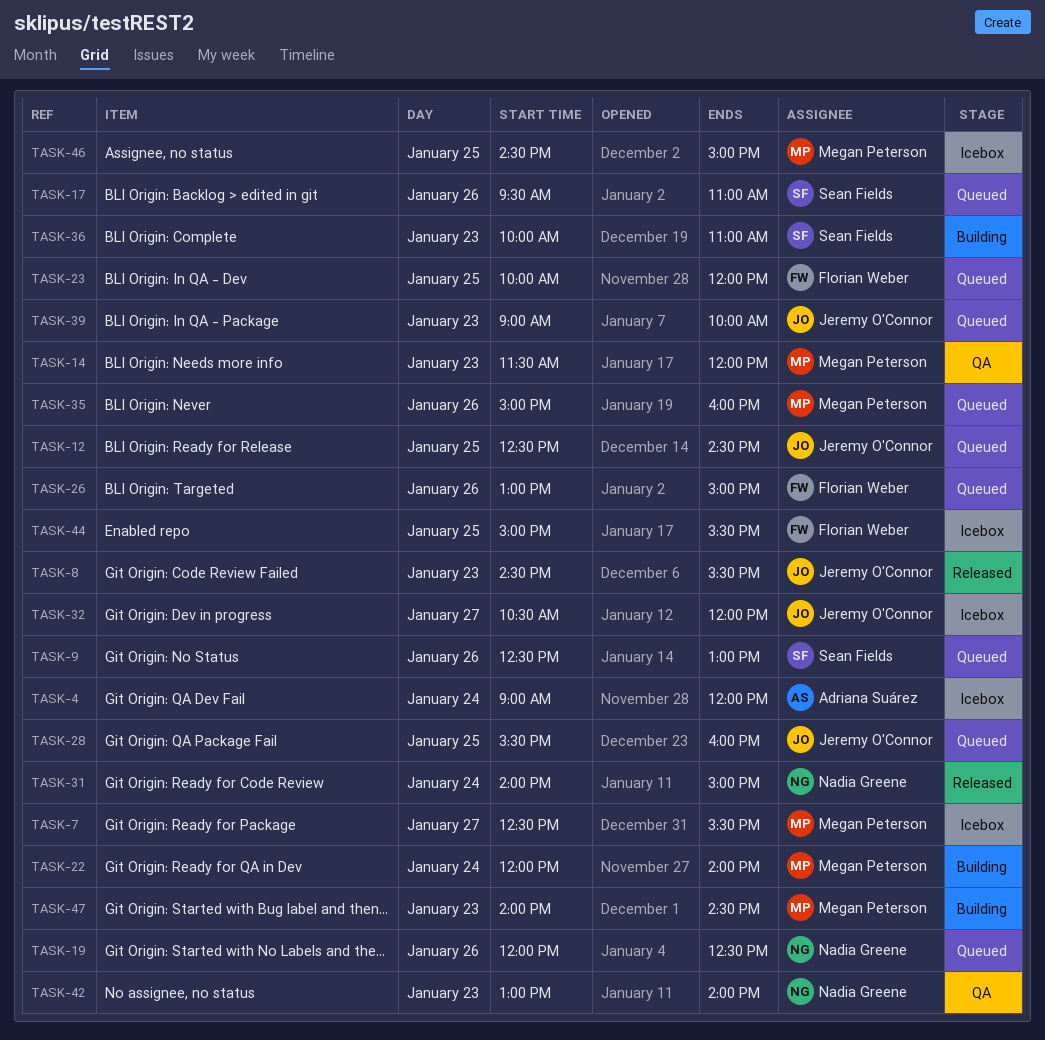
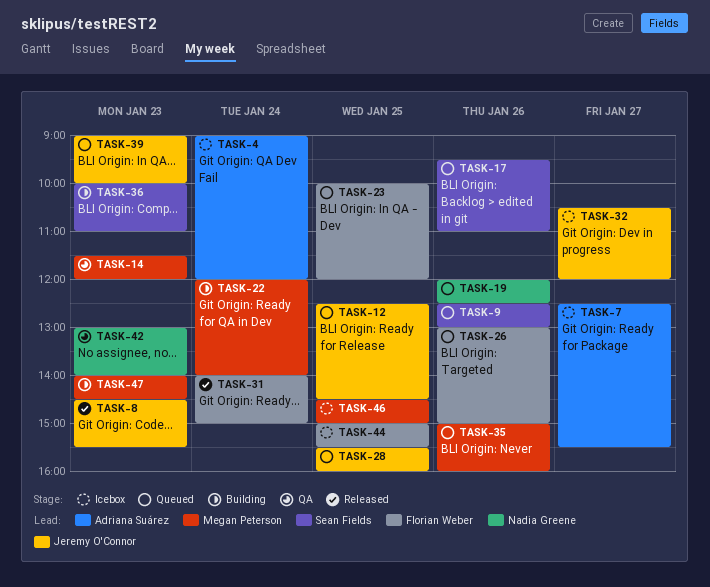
TASK-7, owner: Megan Peterson -> Adriana Suárez
TASK-31, owner: Nadia Greene -> Florian Weber

